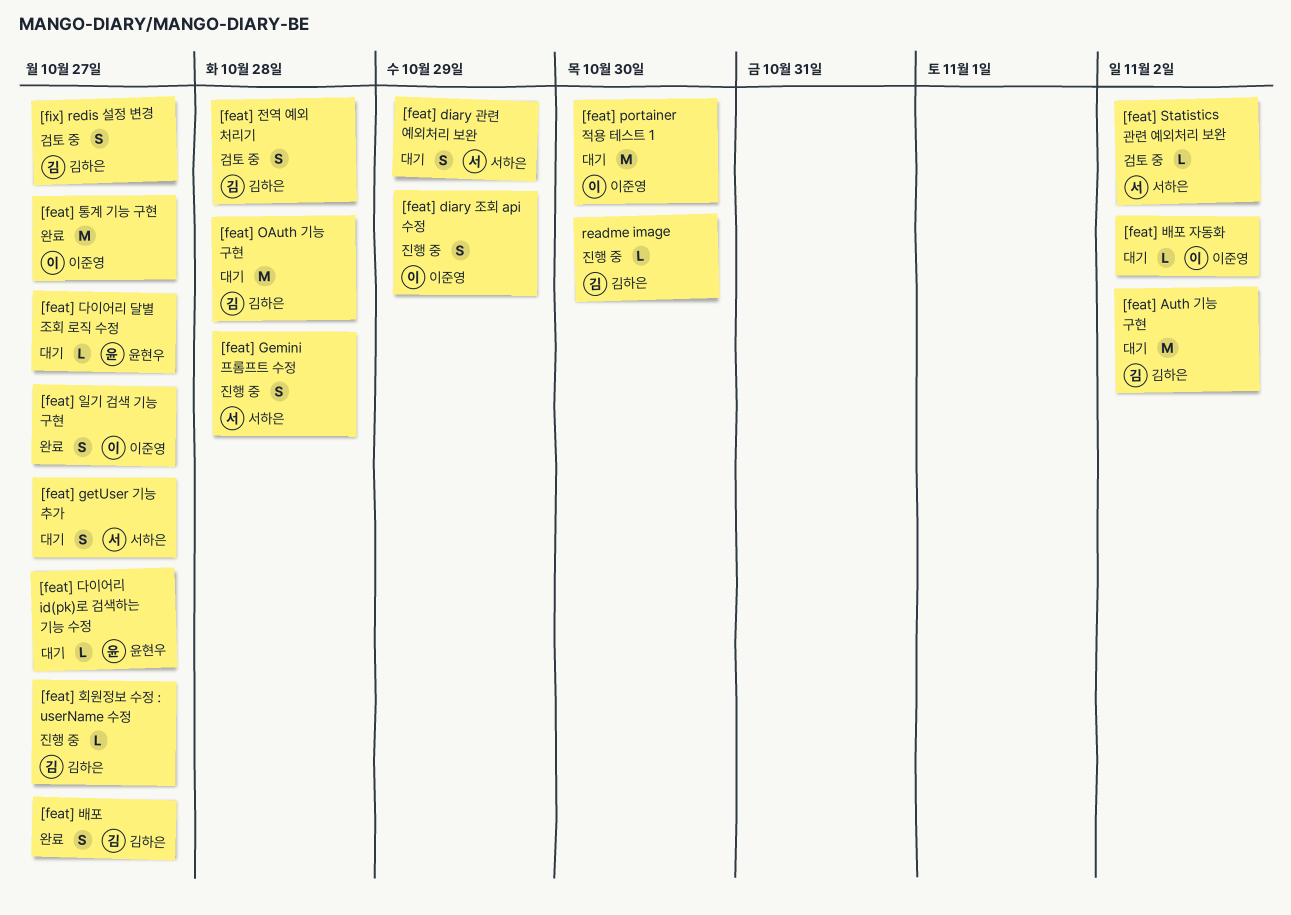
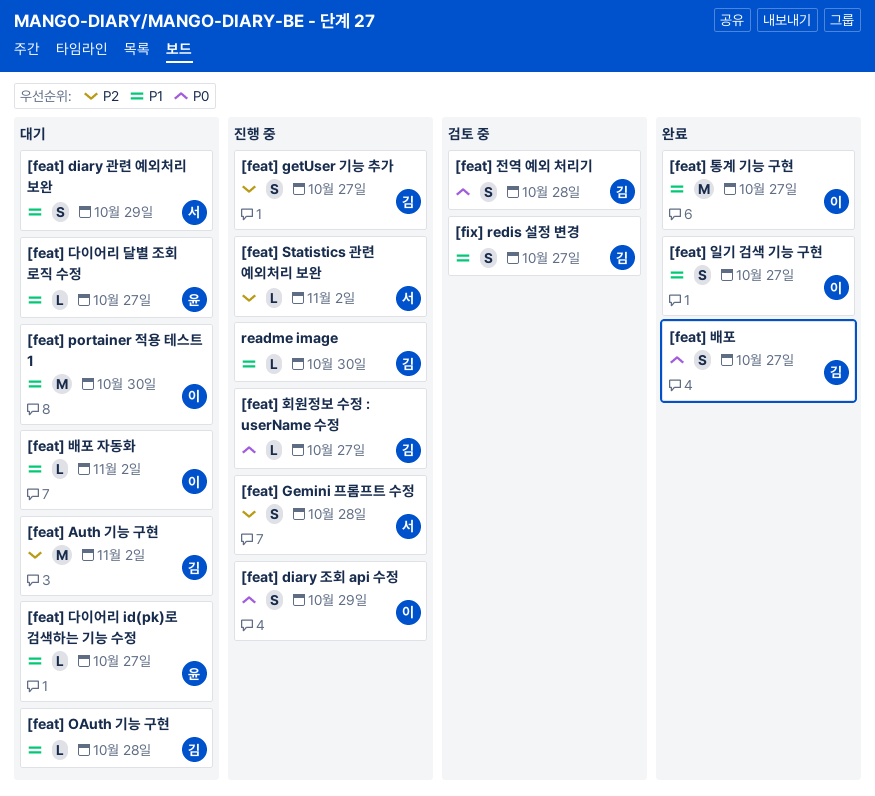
[feat] getUser 기능 추가, status: 대기 -> 진행 중
[feat] getUser 기능 추가, owner: 서하은 -> 김하은
[feat] OAuth 기능 구현, estimate: M -> L
[feat] Statistics 관련 예외처리 보완, status: 검토 중 -> 진행 중

